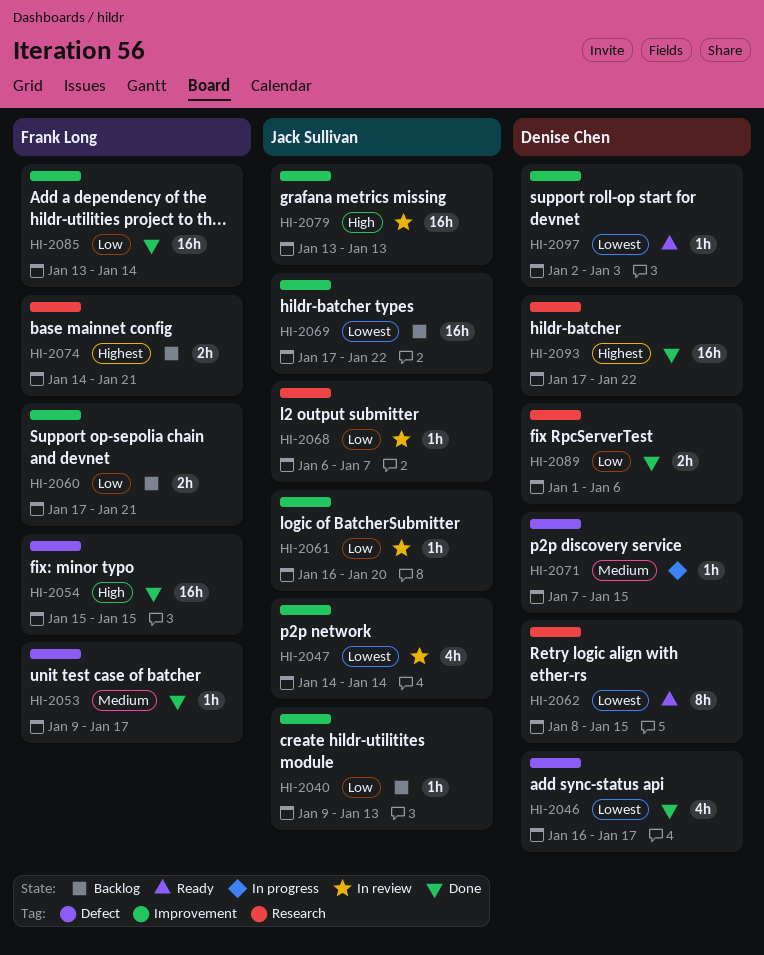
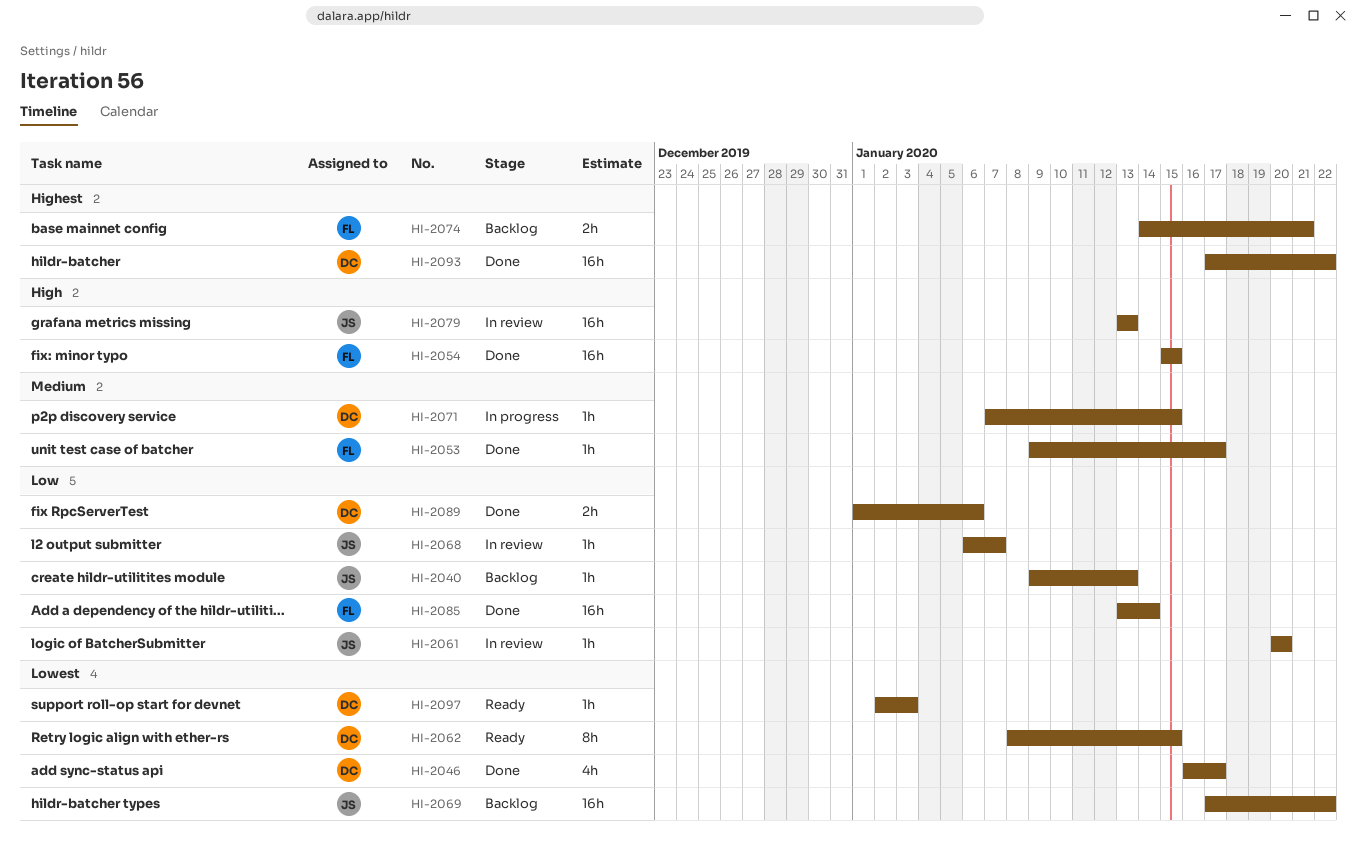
HI-2047: present -> none
HI-2060: present -> none
HI-2061, start: Jan 16 -> Jan 20

